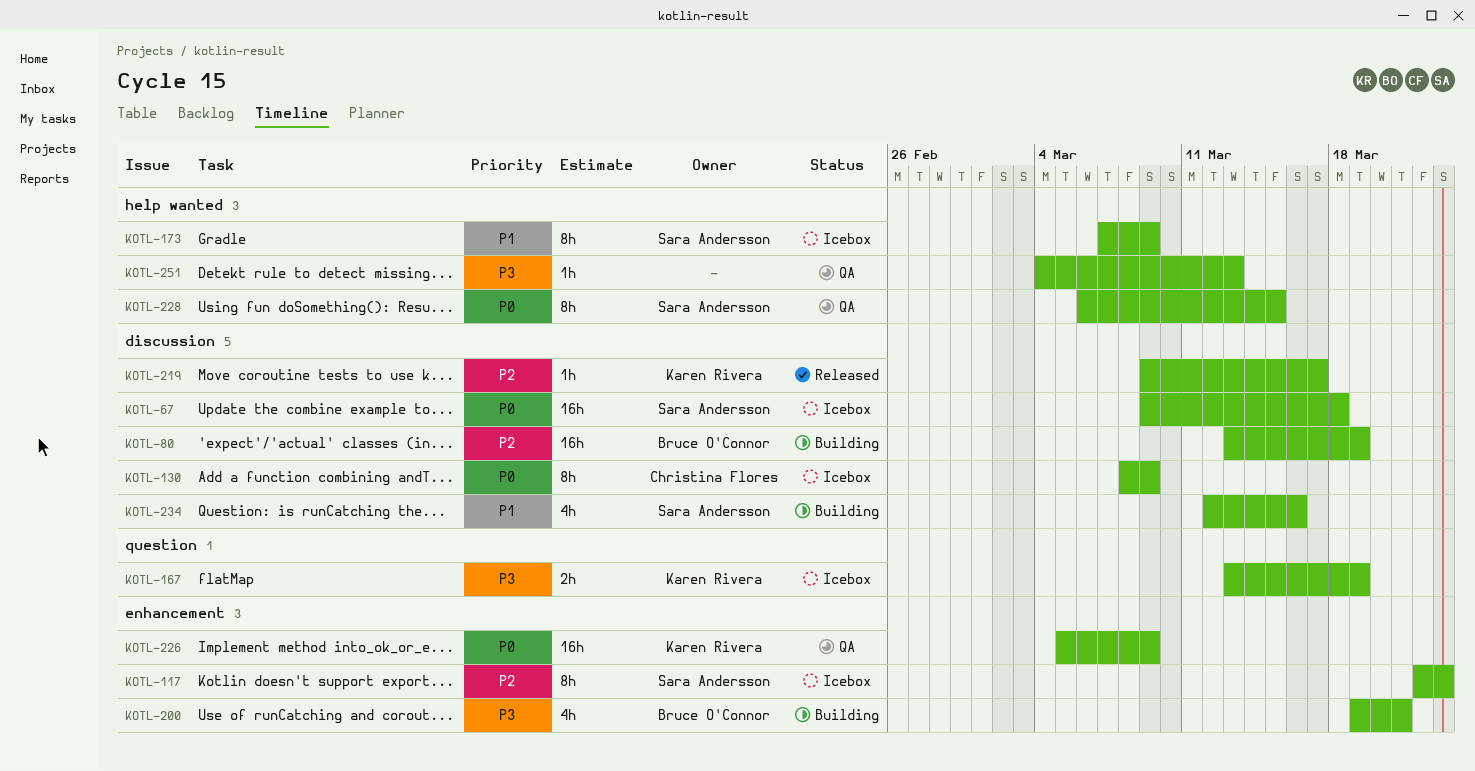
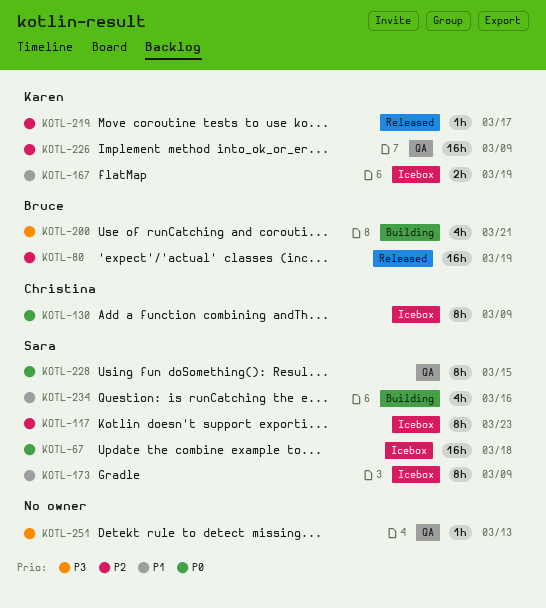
KOTL-80, status: Building -> Released
KOTL-167, priority: P3 -> P1
KOTL-226, priority: P0 -> P2

